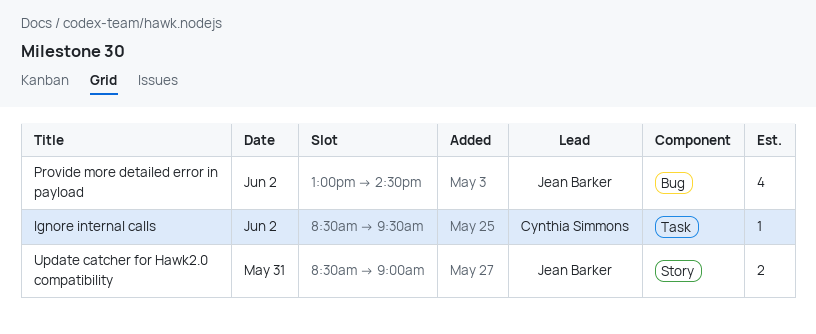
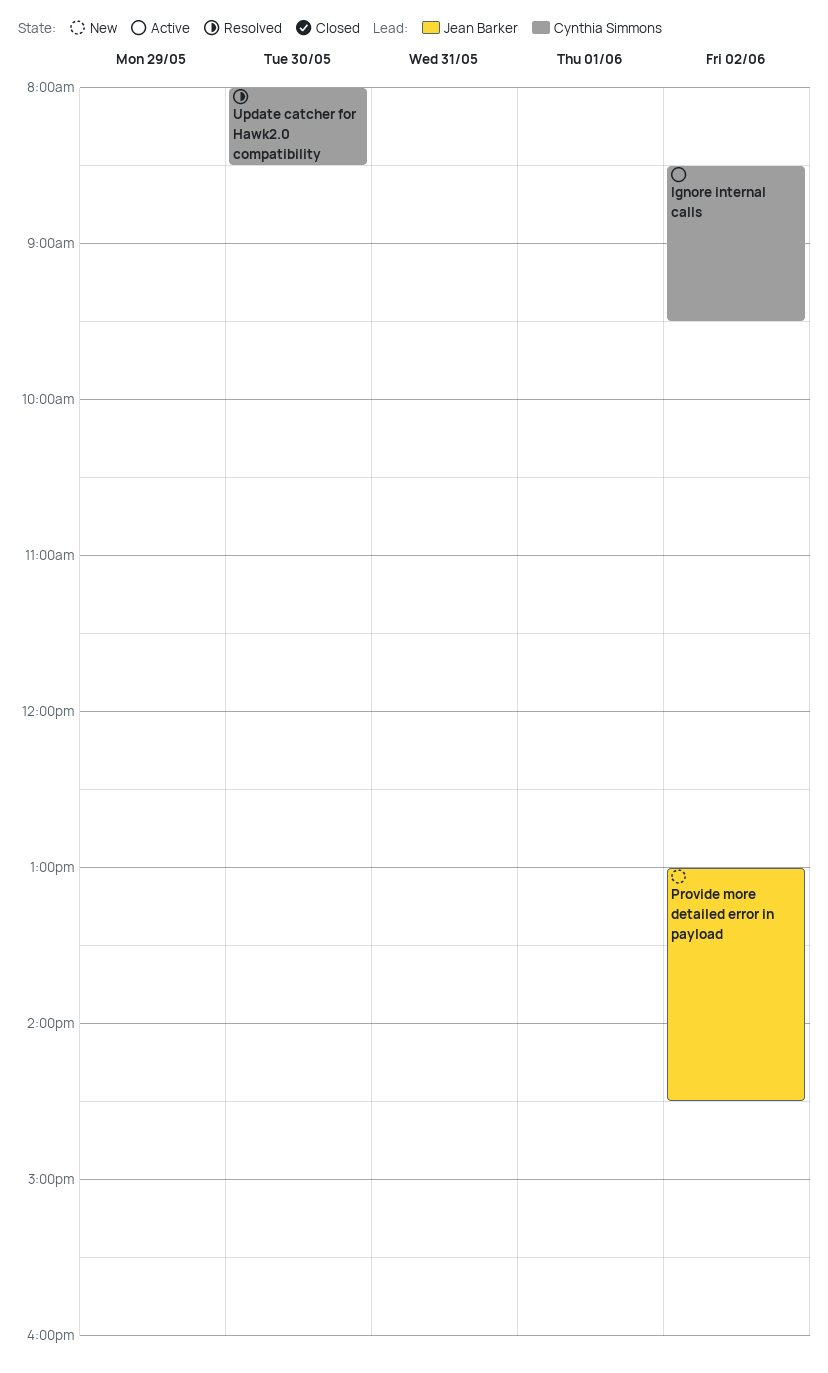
Update catcher for Hawk2.0 compatibility, owner: Jean Barker -> Cynthia Simmons
Update catcher for Hawk2.0 compatibility, day: May 31 -> May 30
Update catcher for Hawk2.0 compatibility, begins: 08:30 -> 08:00
Update catcher for Hawk2.0 compatibility, ends: 09:00 -> 08:30

